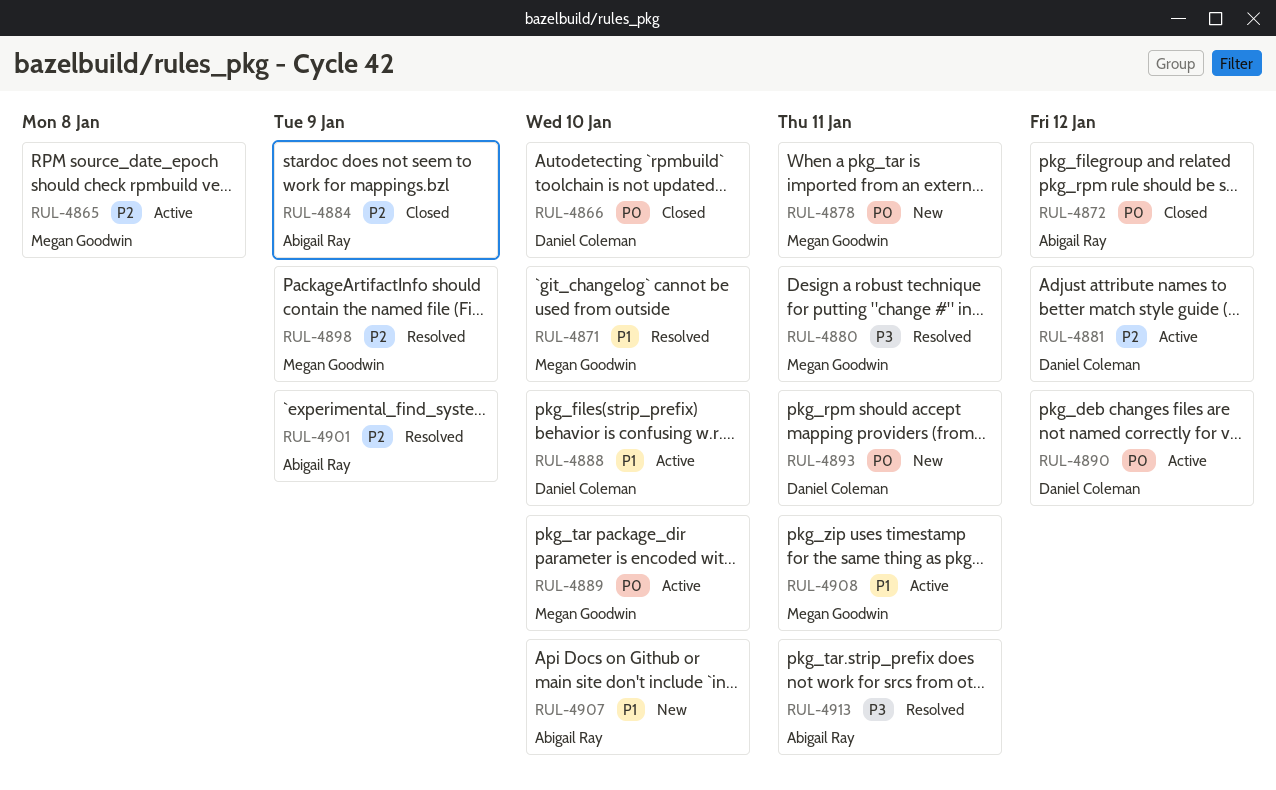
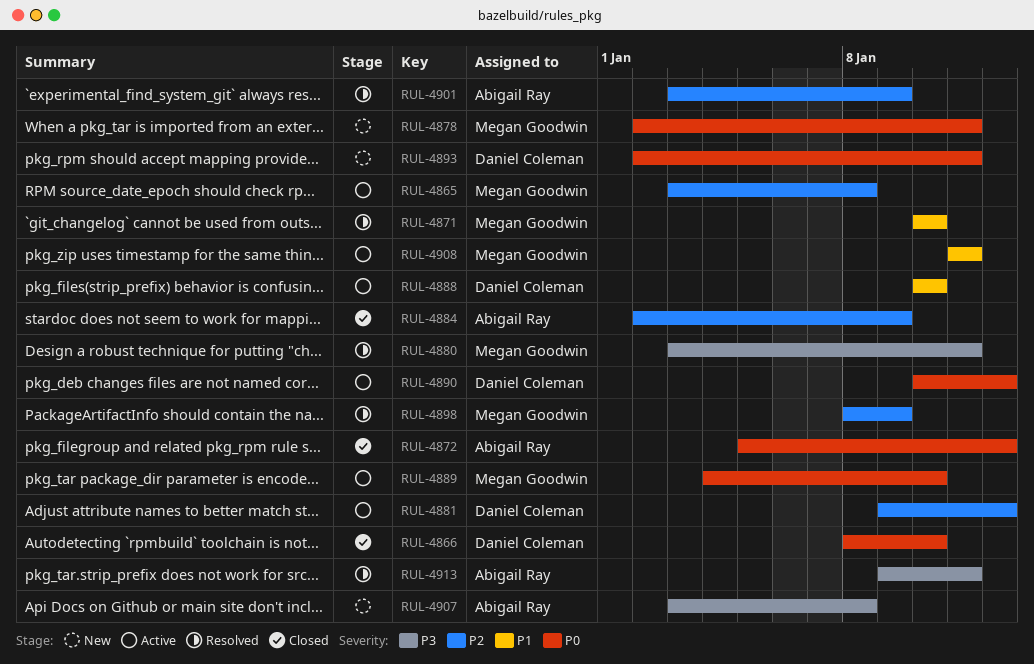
RUL-4907, priority: P1 -> P3
RUL-4907, due: Jan 10 -> Jan 8

